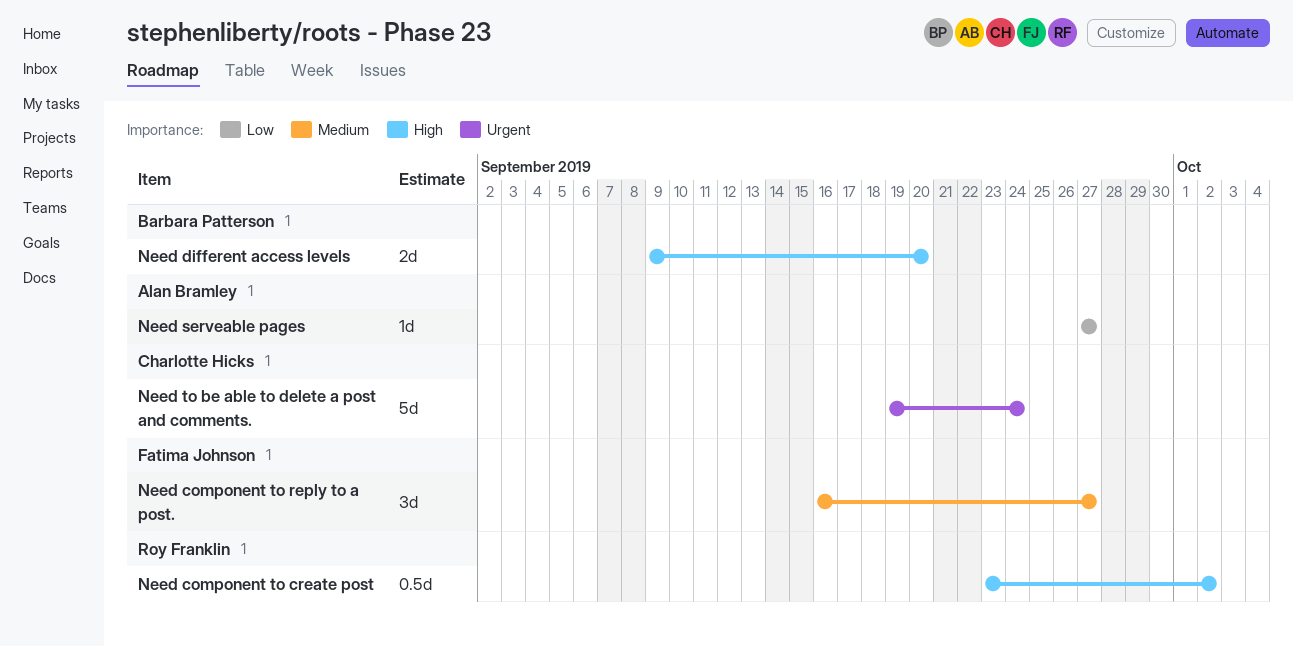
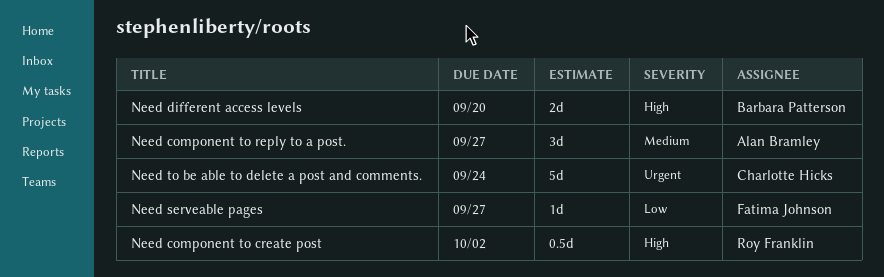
Need component to reply to a post., owner: Fatima Johnson -> Alan Bramley
Need serveable pages, owner: Alan Bramley -> Fatima Johnson

